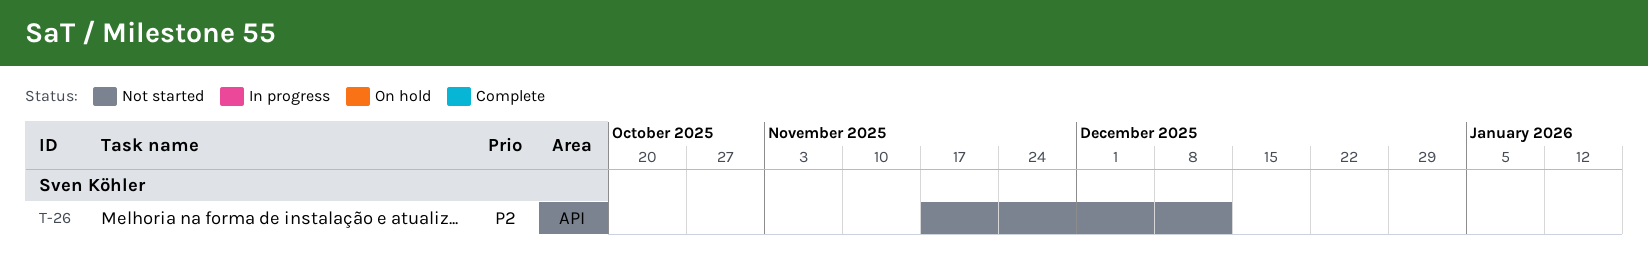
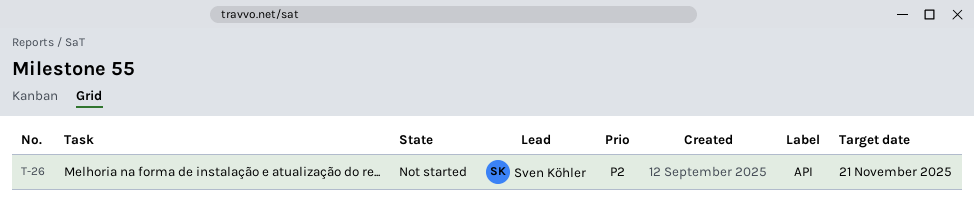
T-26, due: Dec 12 -> Nov 21

